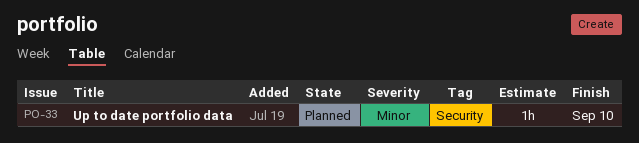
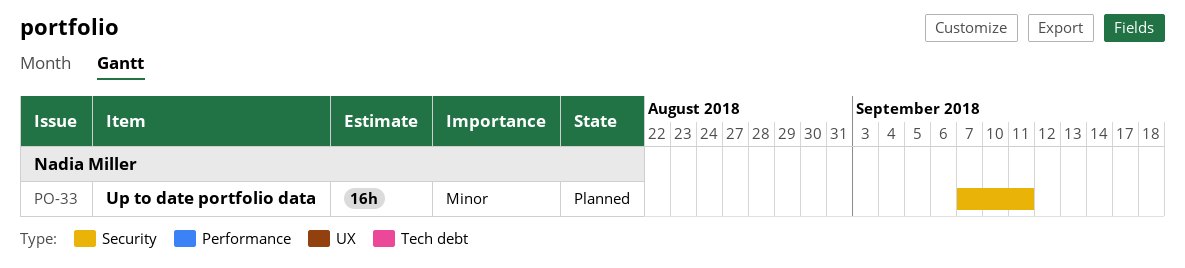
PO-33, estimate: 1h -> 16h
PO-33, due: Sep 10 -> Sep 11

